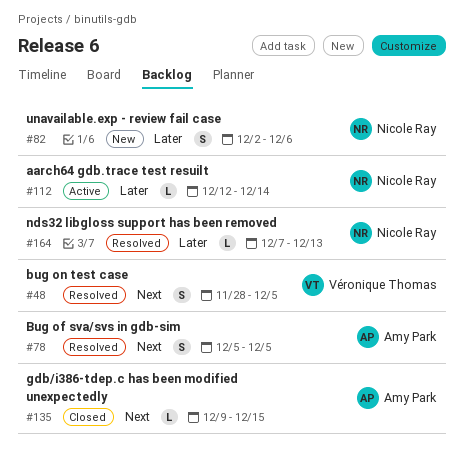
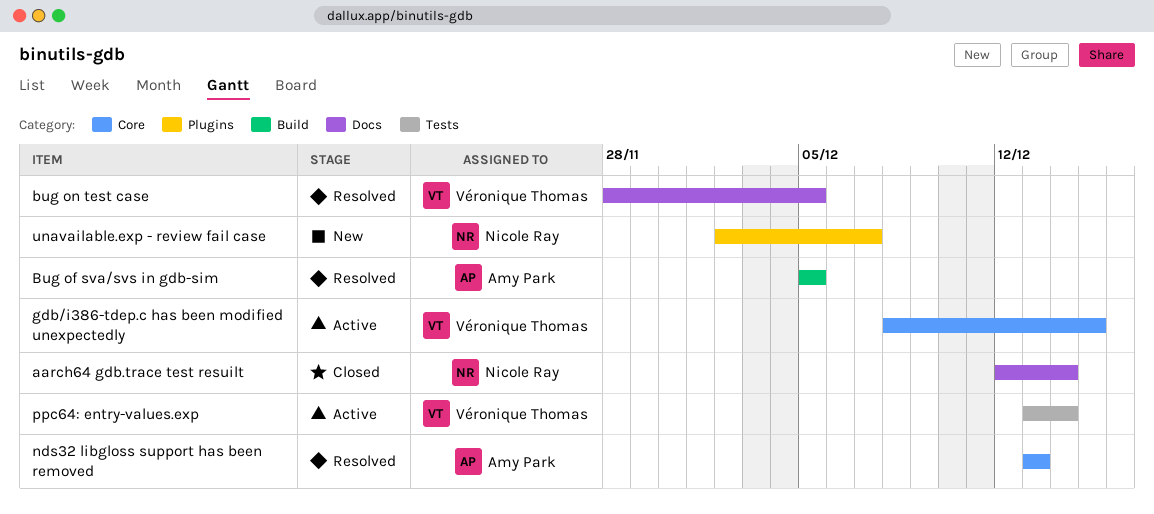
aarch64 gdb.trace test resuilt, status: Active -> Closed
gdb/i386-tdep.c has been modified unexpectedly, status: Closed -> Active
gdb/i386-tdep.c has been modified unexpectedly, owner: Amy Park -> Véronique Thomas
gdb/i386-tdep.c has been modified unexpectedly, start: Dec 9 -> Dec 8
nds32 libgloss support has been removed, owner: Nicole Ray -> Amy Park
nds32 libgloss support has been removed, start: Dec 7 -> Dec 13
ppc64: entry-values.exp: none -> present
unavailable.exp - review fail case, due: Dec 6 -> Dec 7

